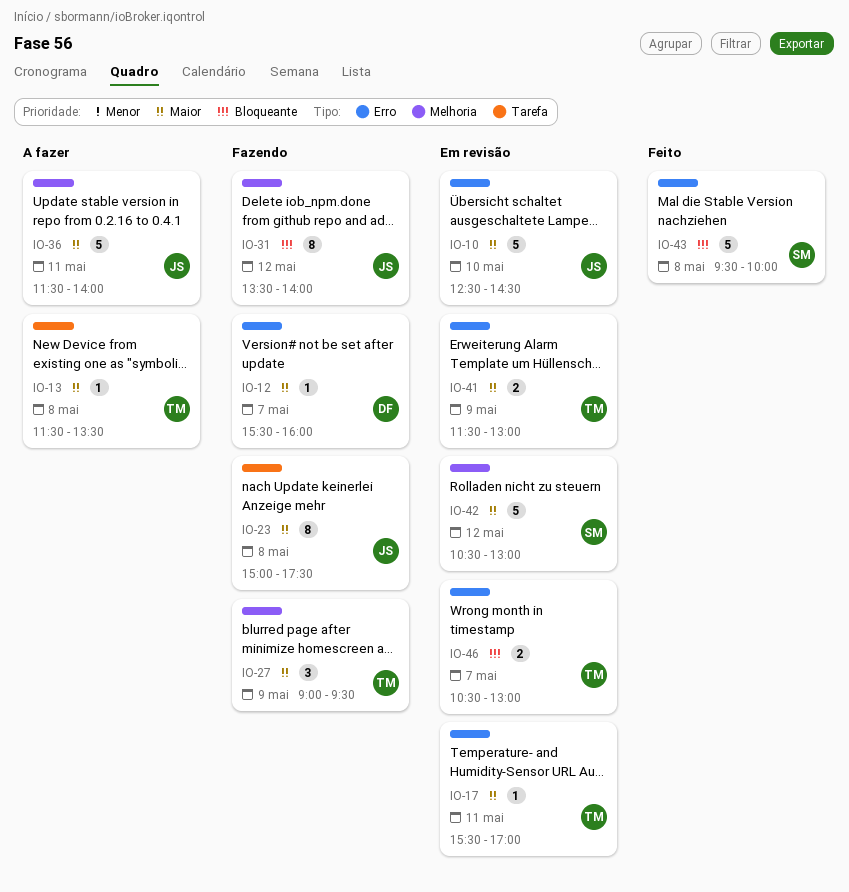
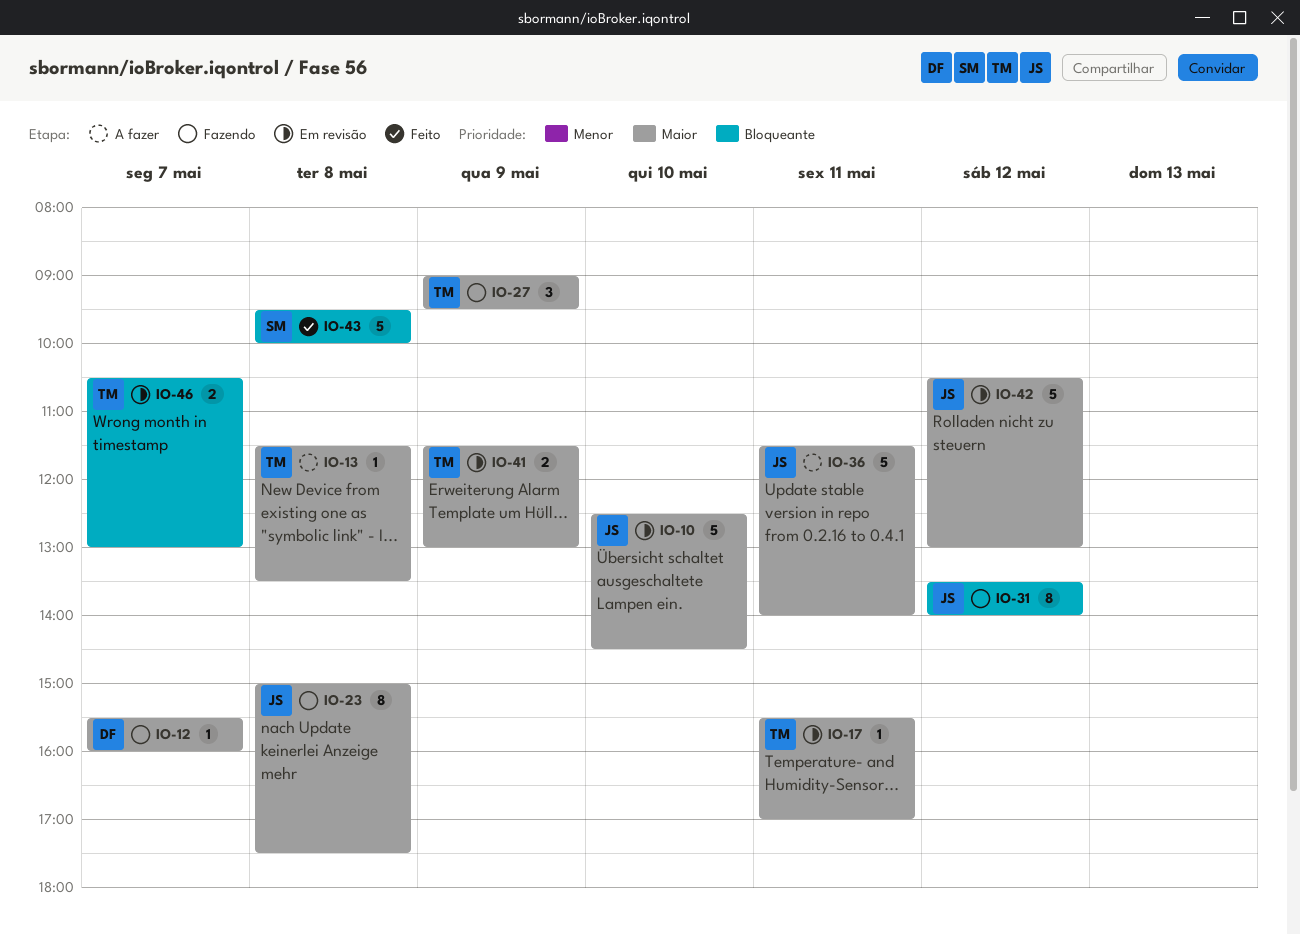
IO-42, owner: SM -> JS

